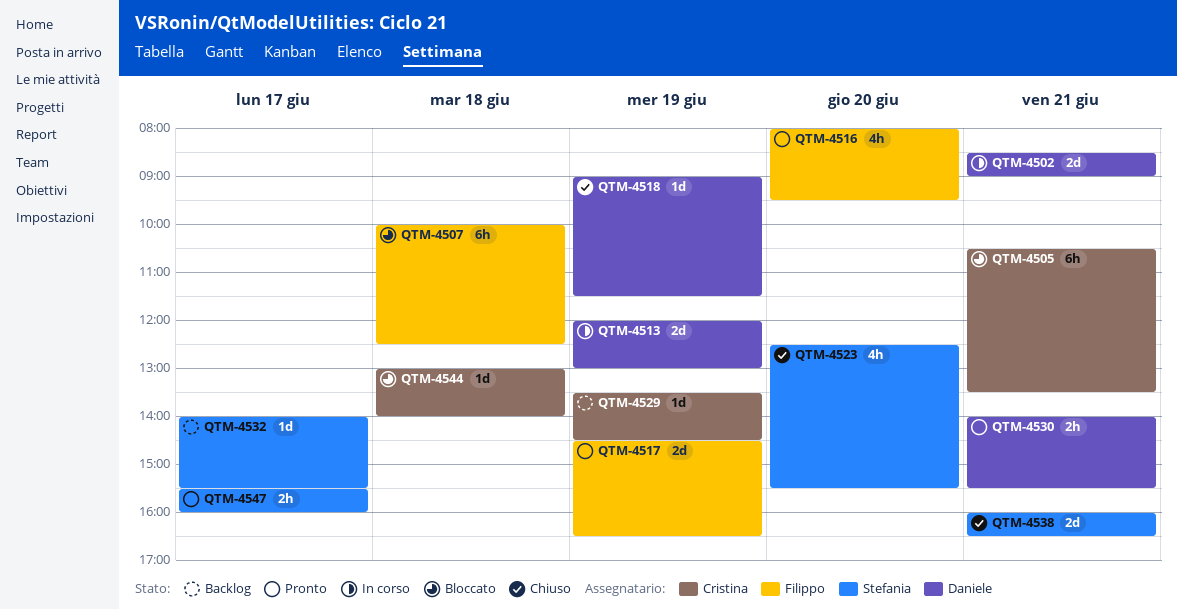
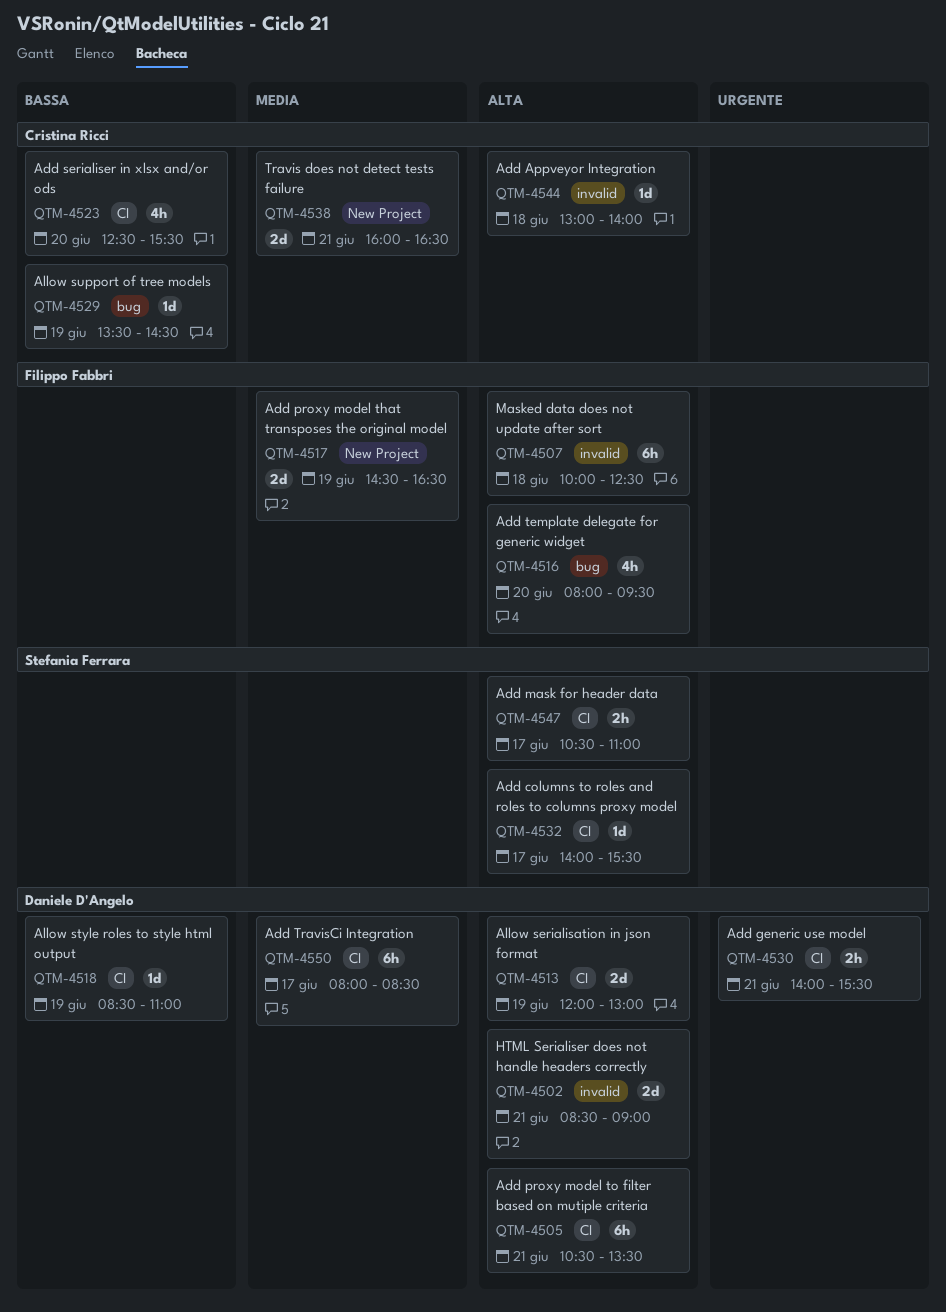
QTM-4505, owner: Cristina Ricci -> Daniele D'Angelo
QTM-4518, begins: 09:00 -> 08:30
QTM-4518, ends: 11:30 -> 11:00
QTM-4523, owner: Stefania Ferrara -> Cristina Ricci
QTM-4538, owner: Stefania Ferrara -> Cristina Ricci
QTM-4547, begins: 15:30 -> 10:30
QTM-4547, ends: 16:00 -> 11:00
QTM-4550: none -> present

